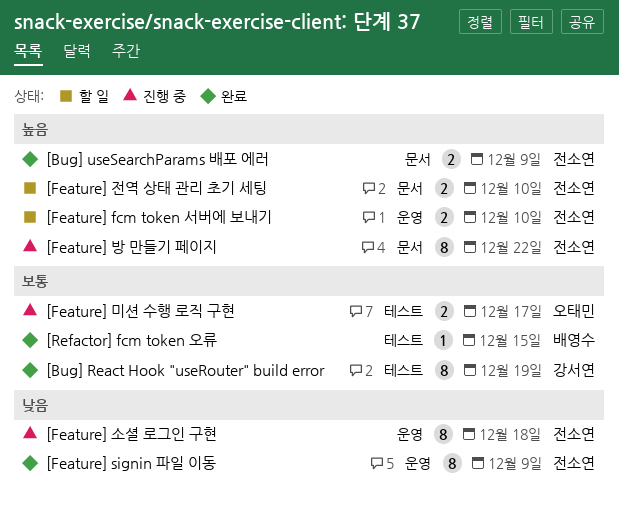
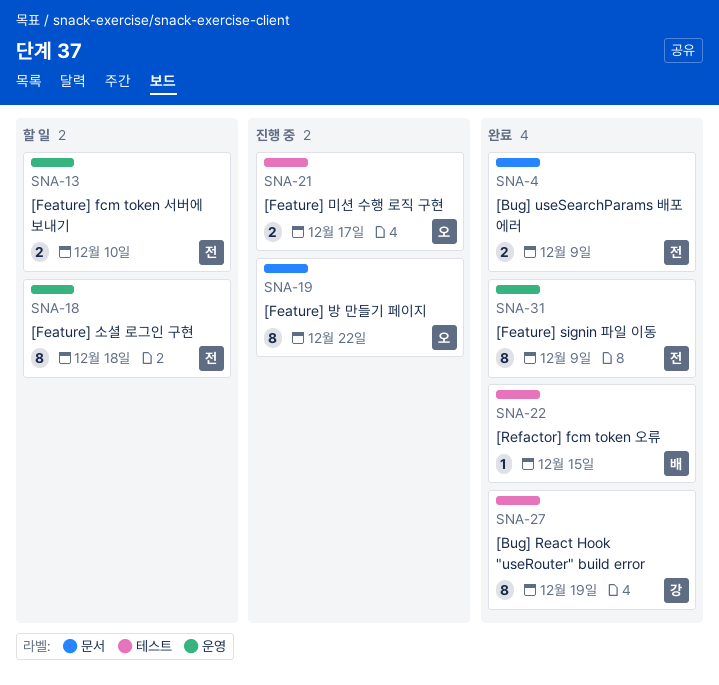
[Feature] 방 만들기 페이지, owner: 전소연 -> 오태민
[Feature] 소셜 로그인 구현, status: 진행 중 -> 할 일
[Feature] 전역 상태 관리 초기 세팅: present -> none

